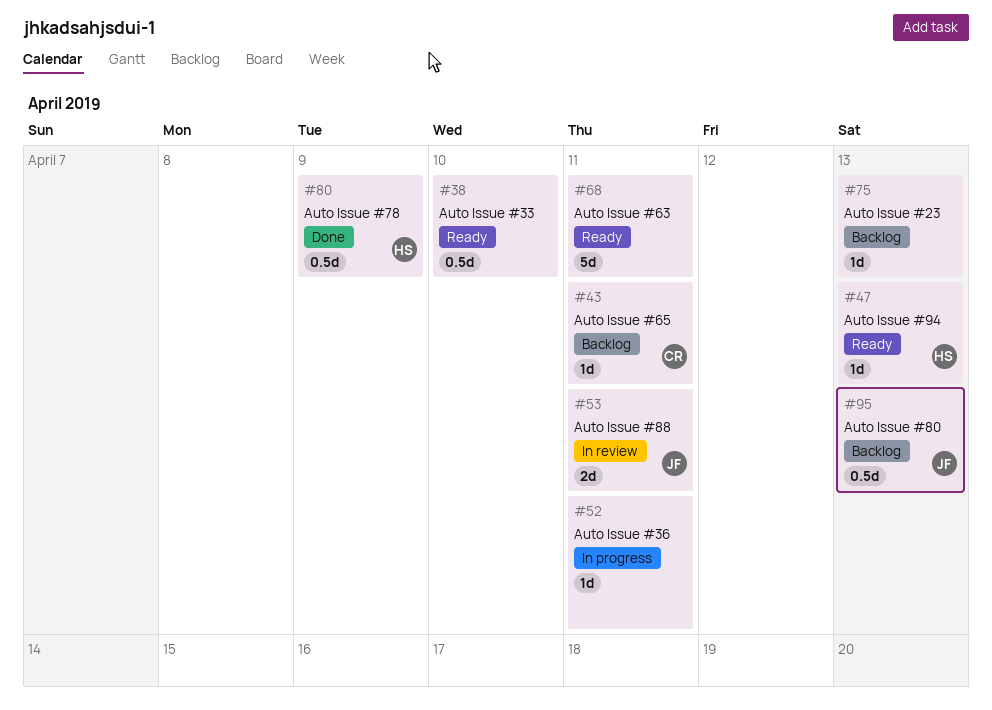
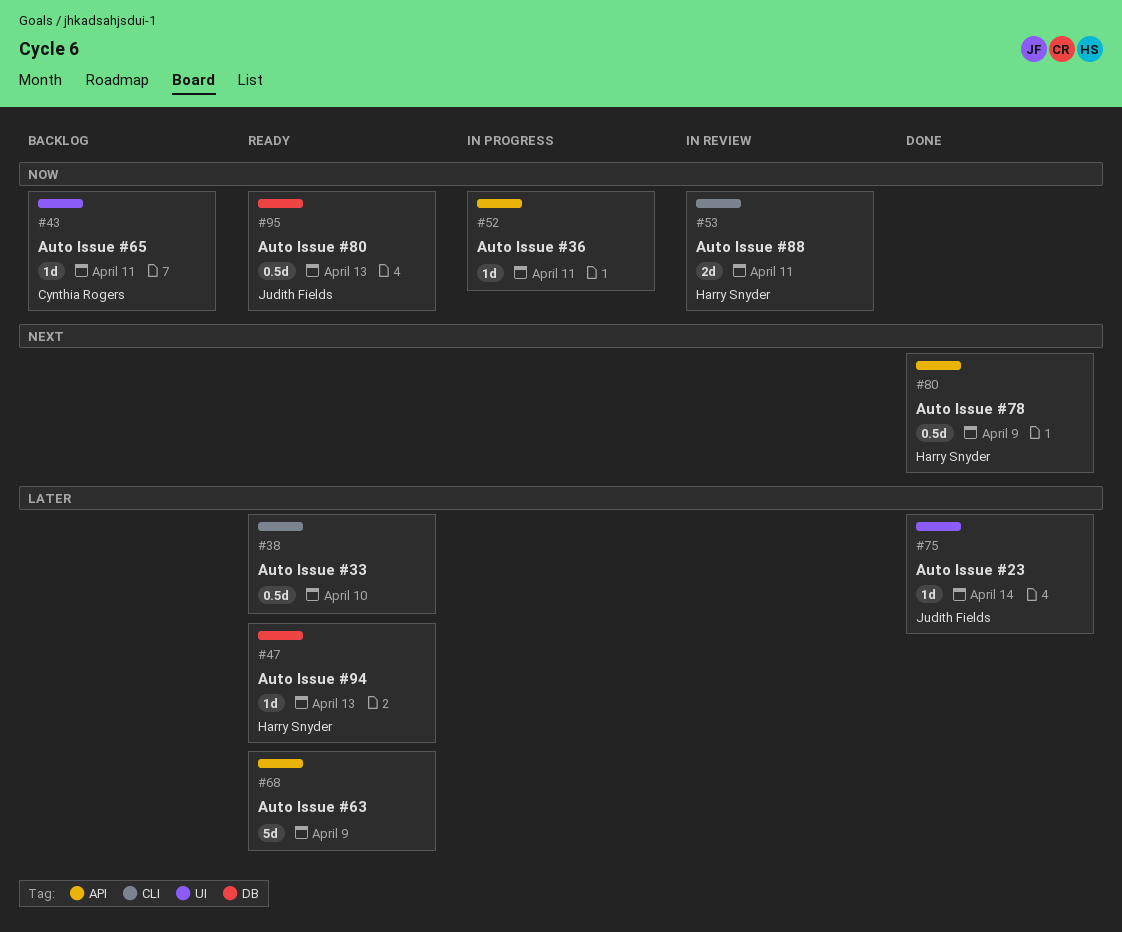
#53, owner: Judith Fields -> Harry Snyder
#68, due: Apr 11 -> Apr 9
#75, status: Backlog -> Done
#75, owner: none -> Judith Fields
#75, due: Apr 13 -> Apr 14
#95, status: Backlog -> Ready

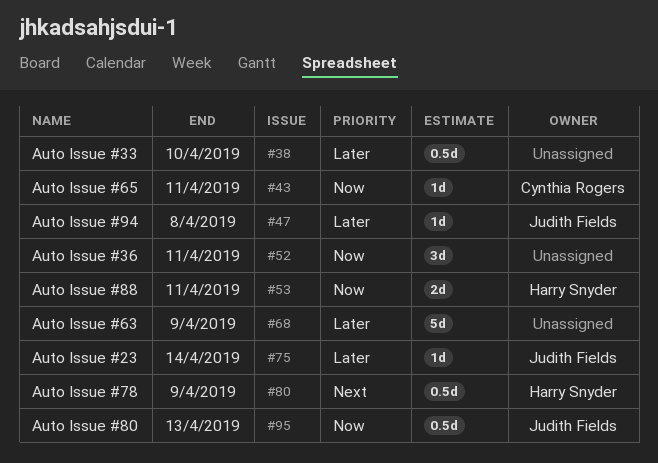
#47, owner: Harry Snyder -> Judith Fields
#47, due: Apr 13 -> Apr 8
#52, estimate: 1d -> 3d

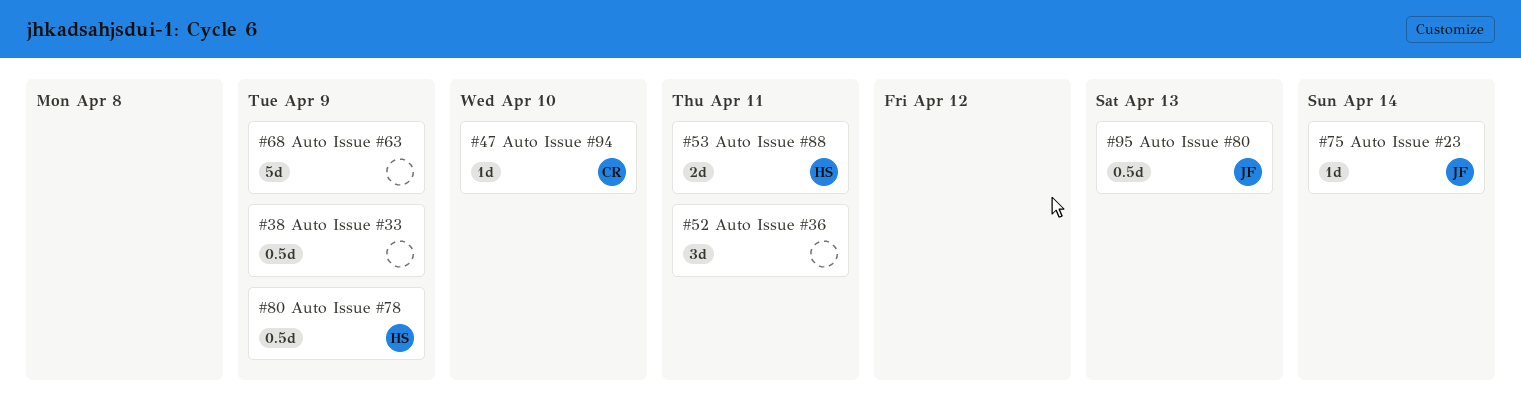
#38, due: Apr 10 -> Apr 9
#43: present -> none
#47, owner: Judith Fields -> Cynthia Rogers
#47, due: Apr 8 -> Apr 10

